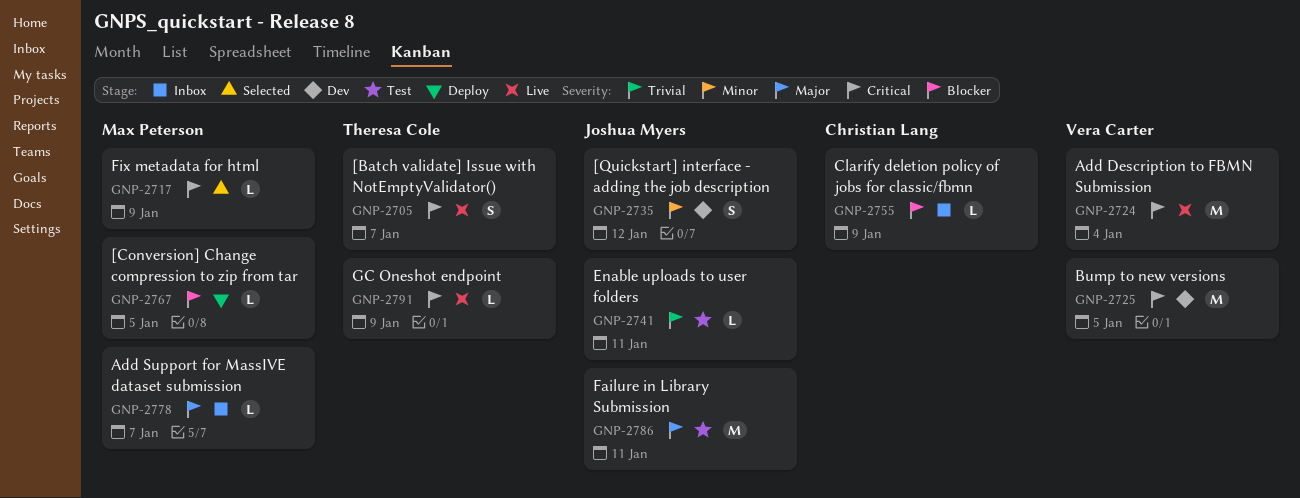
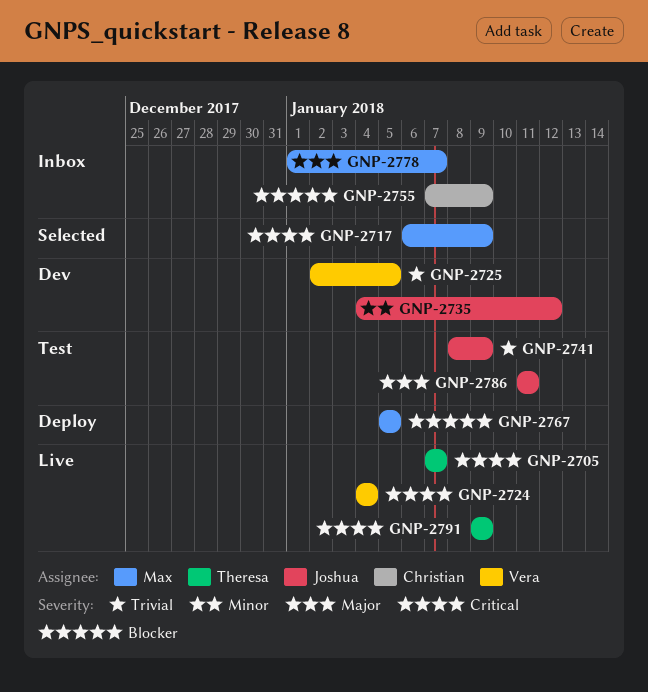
GNP-2725, priority: Critical -> Trivial
GNP-2741, due: Jan 11 -> Jan 9

